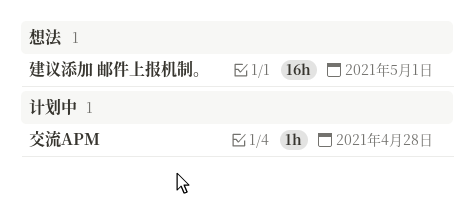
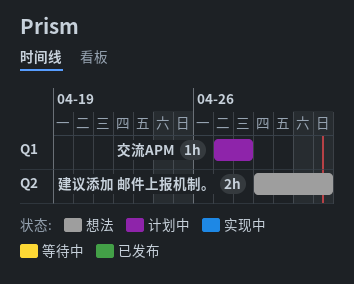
建议添加 邮件上报机制。, estimate: 16h -> 2h
建议添加 邮件上报机制。, due: May 1 -> May 2

